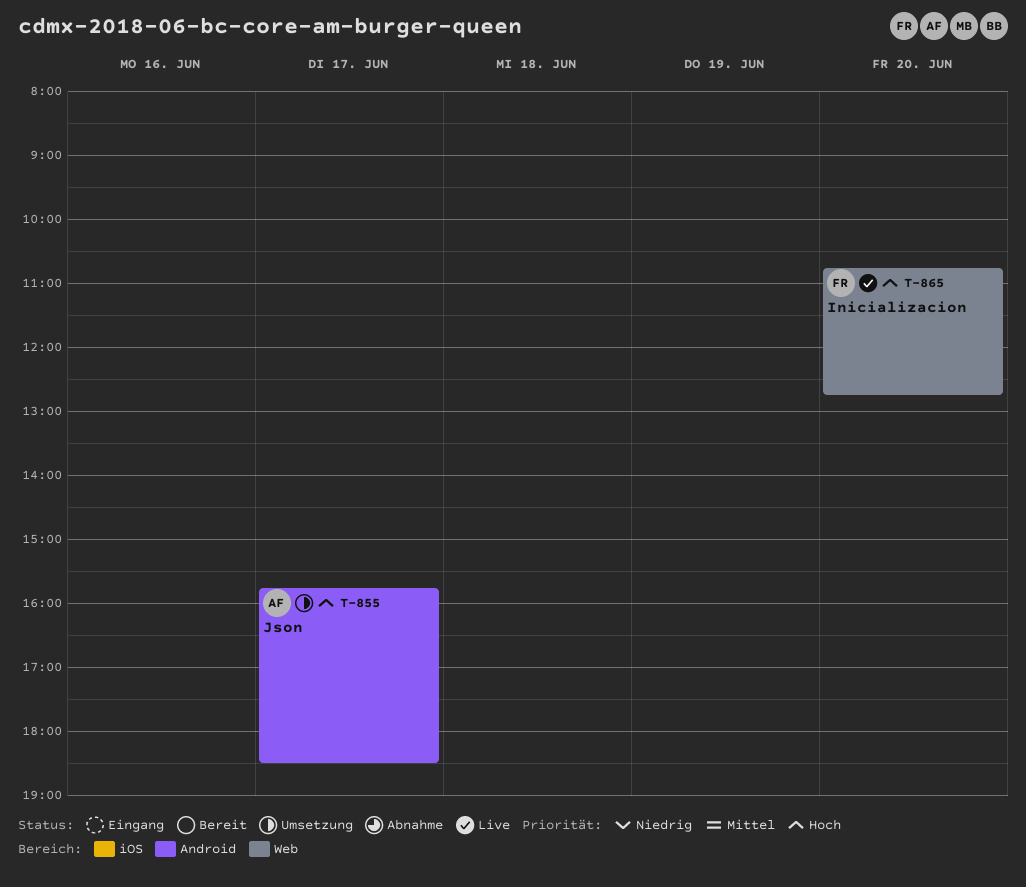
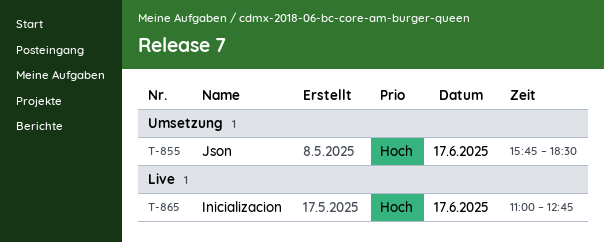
T-865, day: Jun 20 -> Jun 17
T-865, begins: 10:45 -> 11:00

